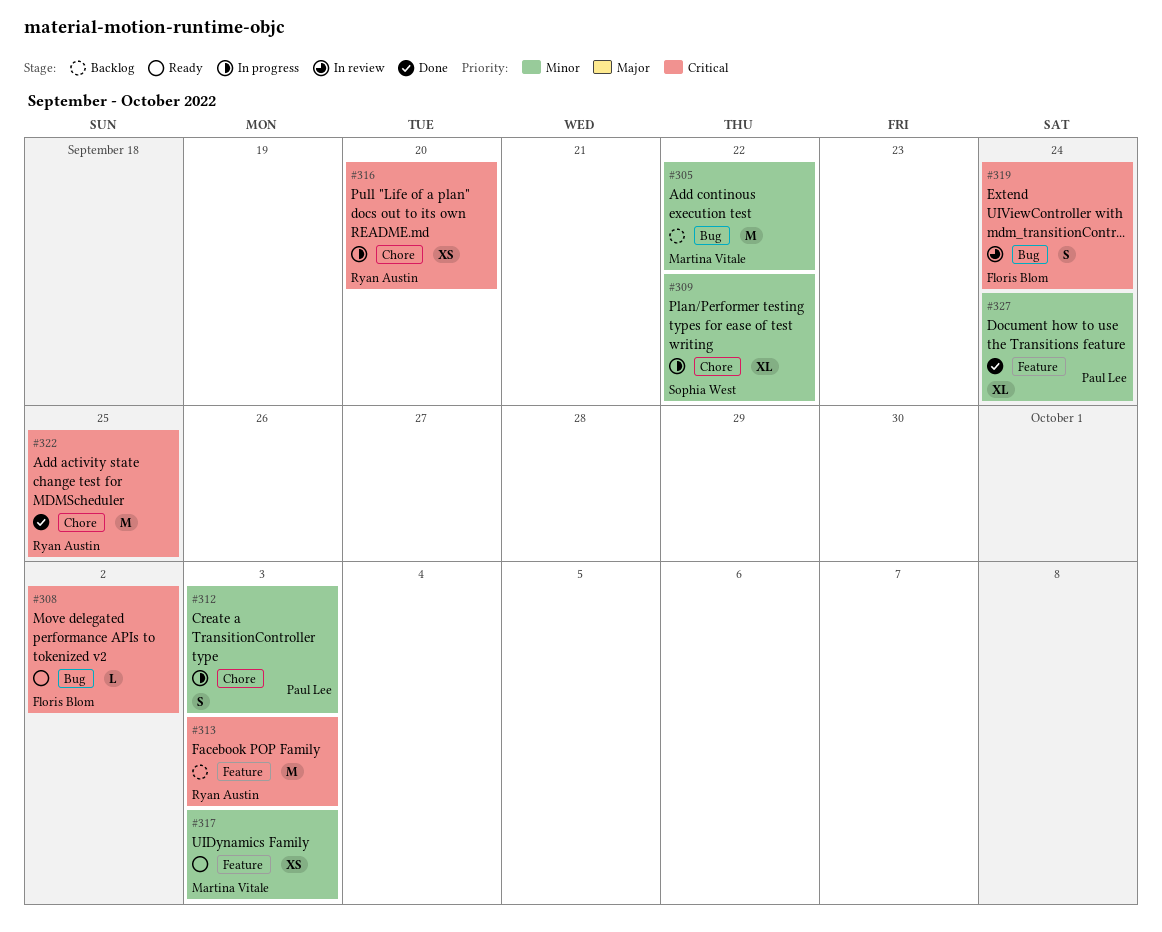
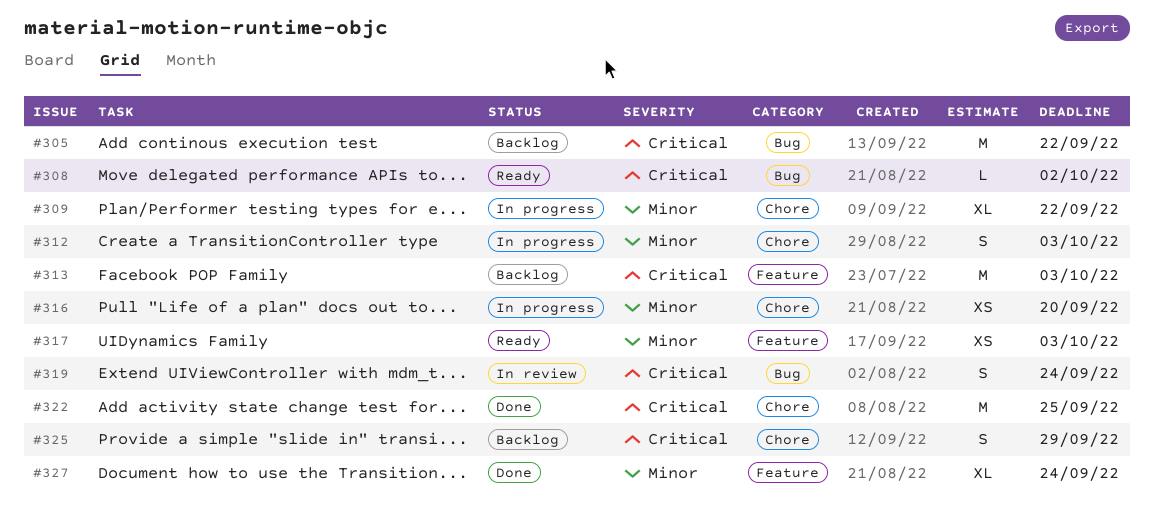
#305, priority: Minor -> Critical
#316, priority: Critical -> Minor
#325: none -> present

